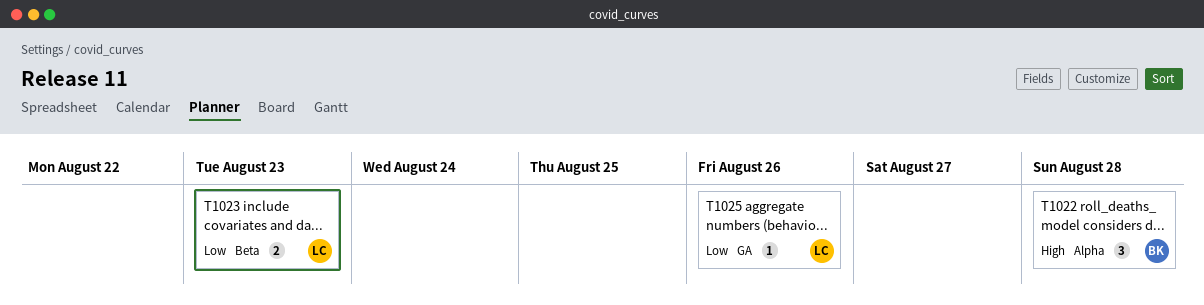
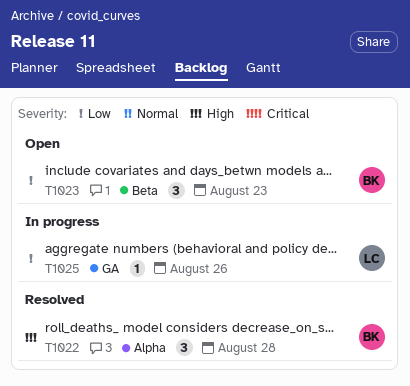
T1023, owner: LC -> BK
T1023, estimate: 2 -> 3

